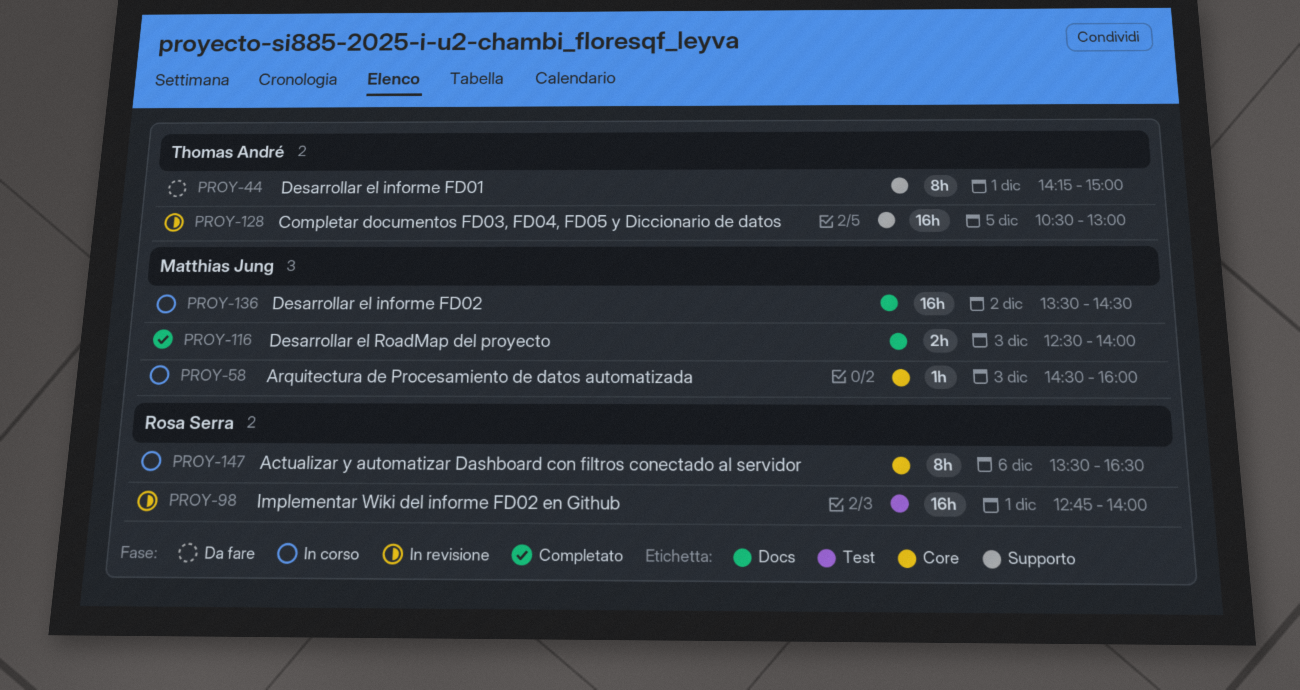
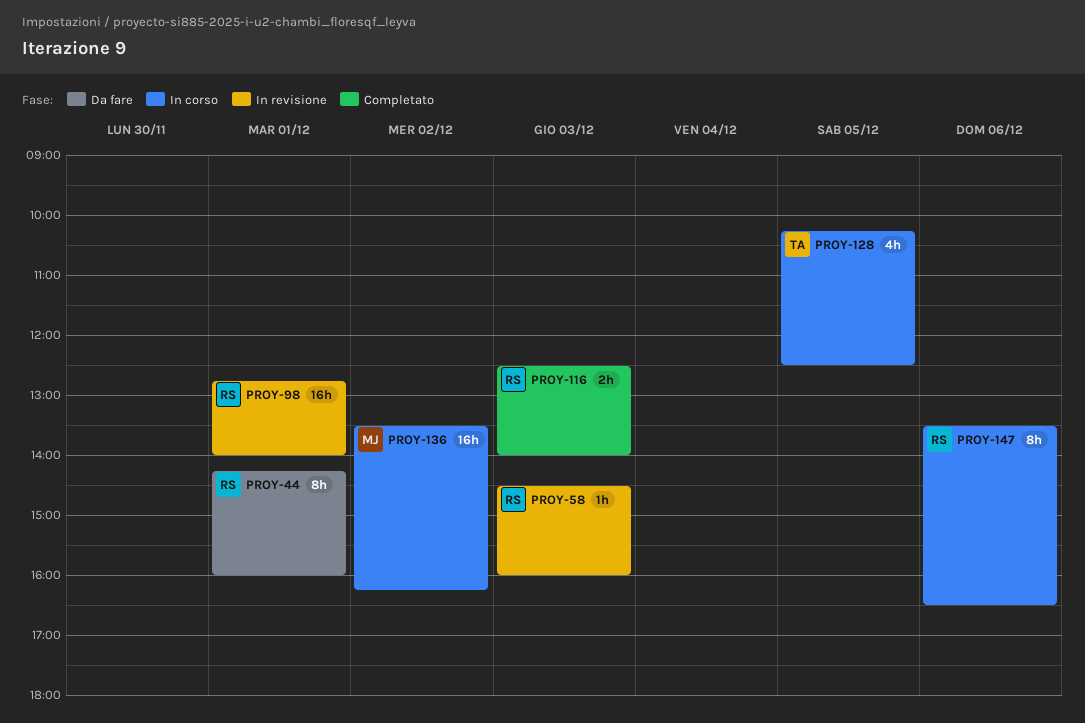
PROY-44, owner: Thomas André -> Rosa Serra
PROY-44, ends: 15:00 -> 16:00
PROY-58, status: In corso -> In revisione
PROY-58, owner: Matthias Jung -> Rosa Serra
PROY-116, owner: Matthias Jung -> Rosa Serra
PROY-128, status: In revisione -> In corso
PROY-128, estimate: 16h -> 4h
PROY-128, begins: 10:30 -> 10:15
PROY-128, ends: 13:00 -> 12:30
PROY-136, ends: 14:30 -> 16:15

